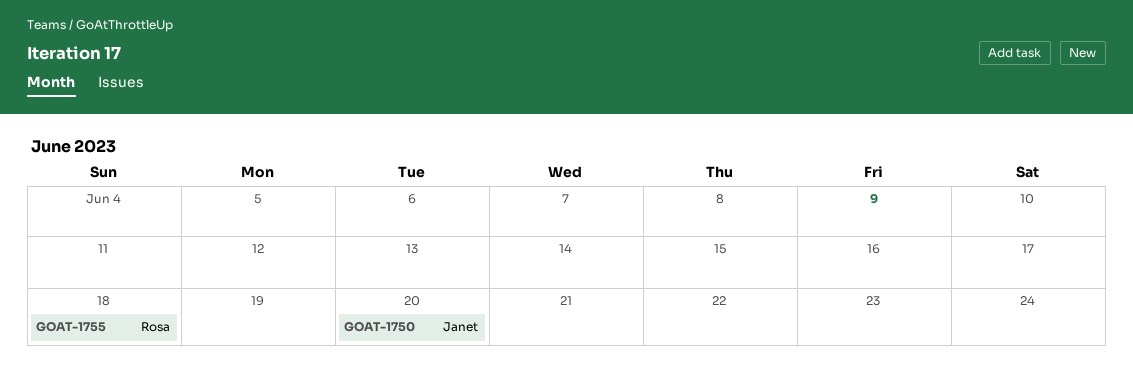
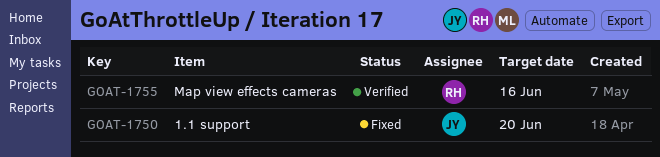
GOAT-1755, due: Jun 18 -> Jun 16

